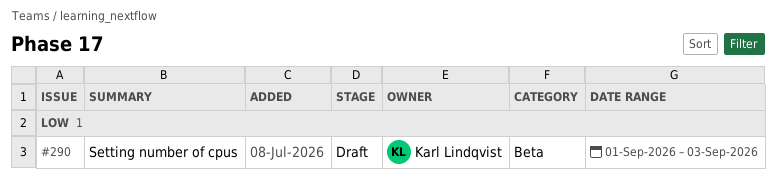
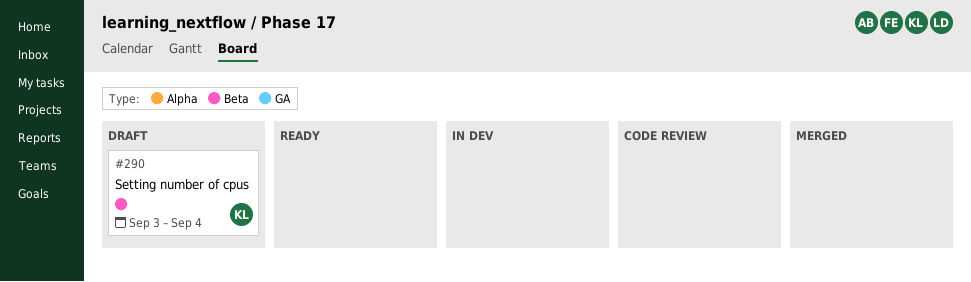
#290, start: Sep 1 -> Sep 3
#290, due: Sep 3 -> Sep 4

